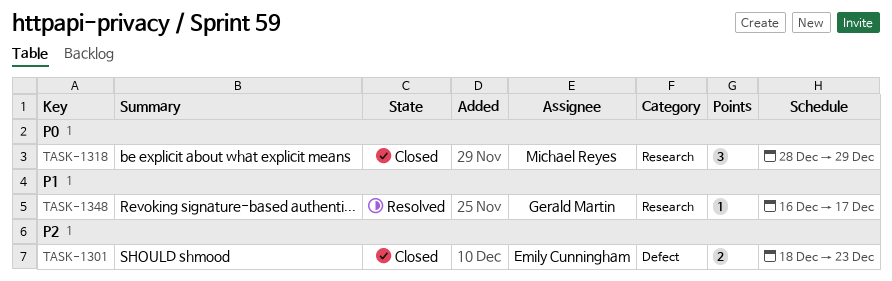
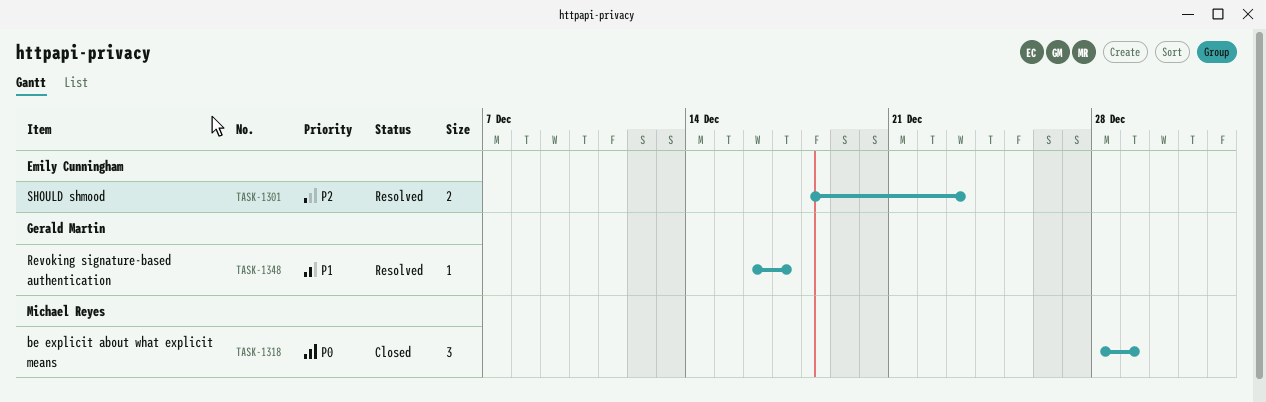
TASK-1301, status: Closed -> Resolved

